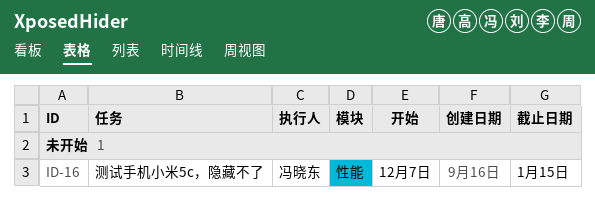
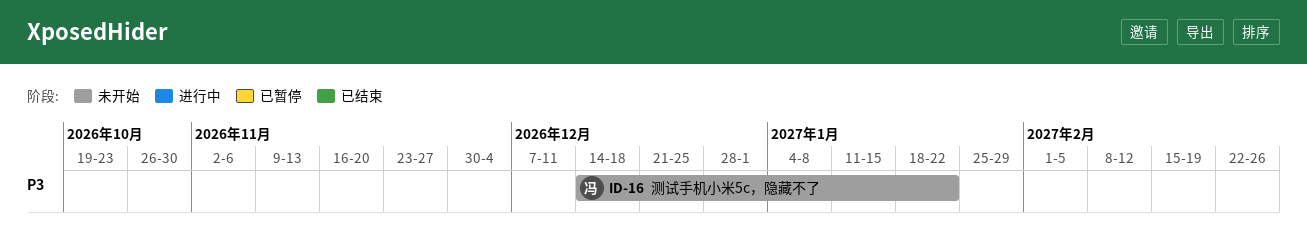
ID-16, start: Dec 7 -> Dec 14
ID-16, due: Jan 15 -> Jan 22

